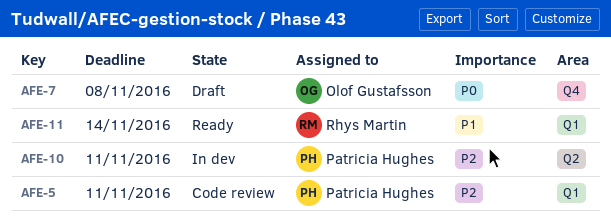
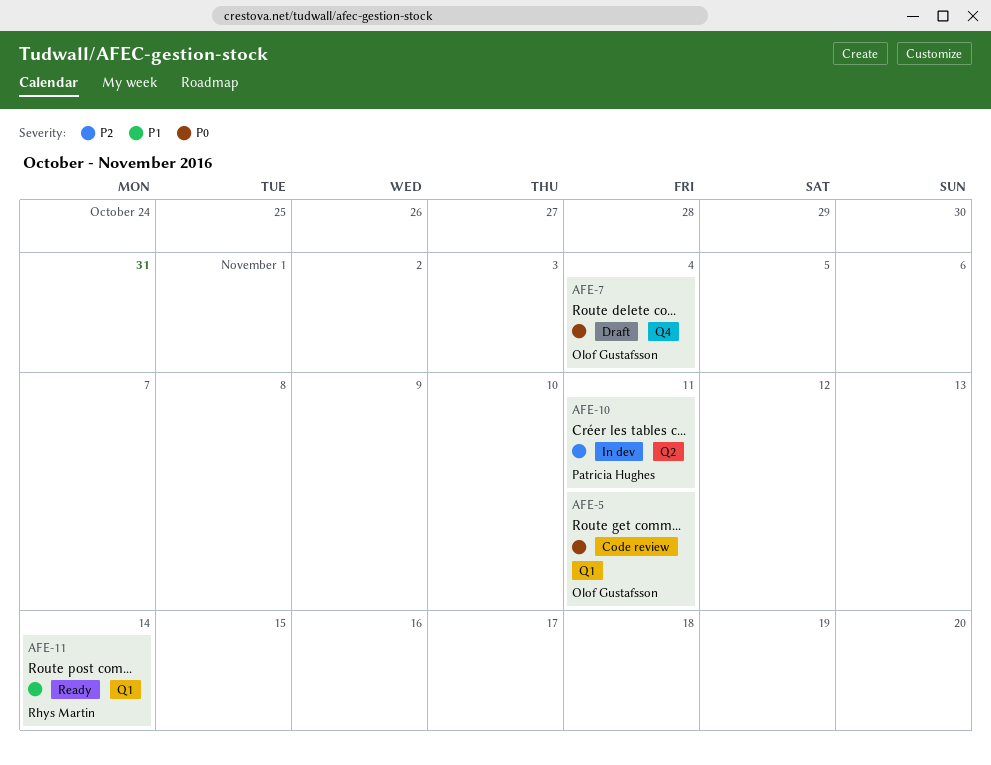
AFE-5, owner: Patricia Hughes -> Olof Gustafsson
AFE-5, priority: P2 -> P0
AFE-7, due: Nov 8 -> Nov 4

